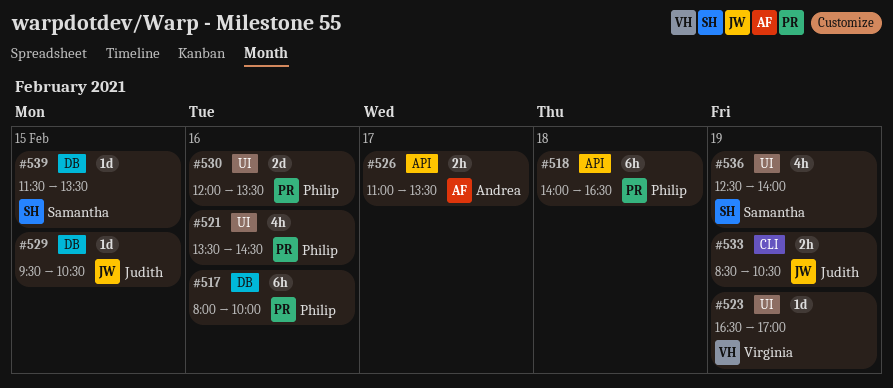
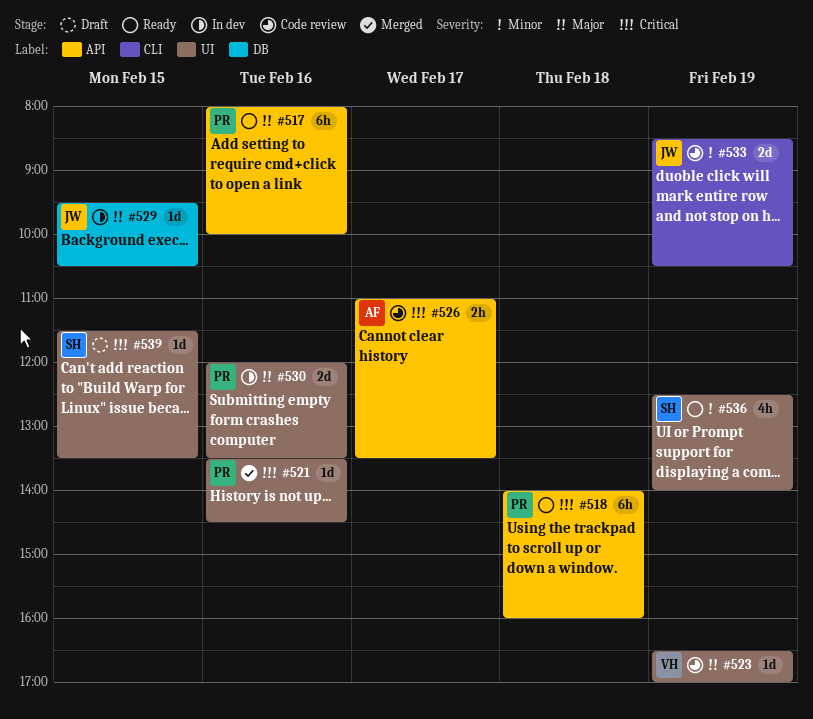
#517, label: DB -> API
#518, ends: 16:30 -> 16:00
#521, estimate: 4h -> 1d
#533, estimate: 2h -> 2d
#539, label: DB -> UI

